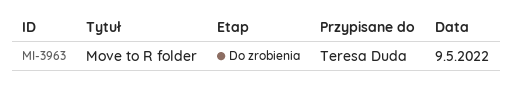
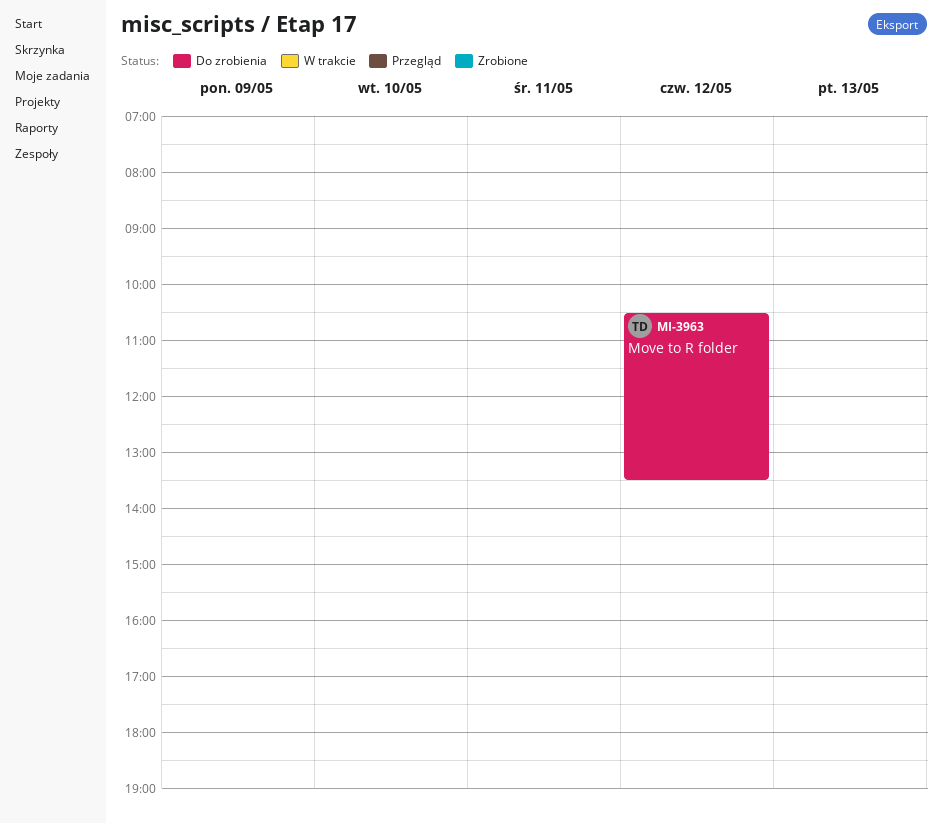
MI-3963, day: May 9 -> May 12

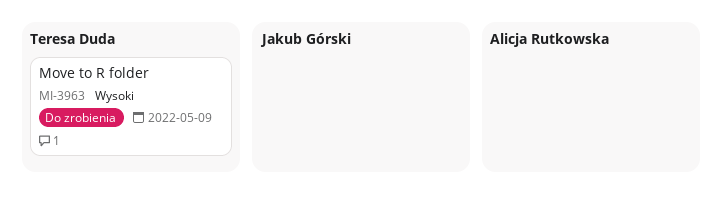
MI-3963, day: May 12 -> May 9

